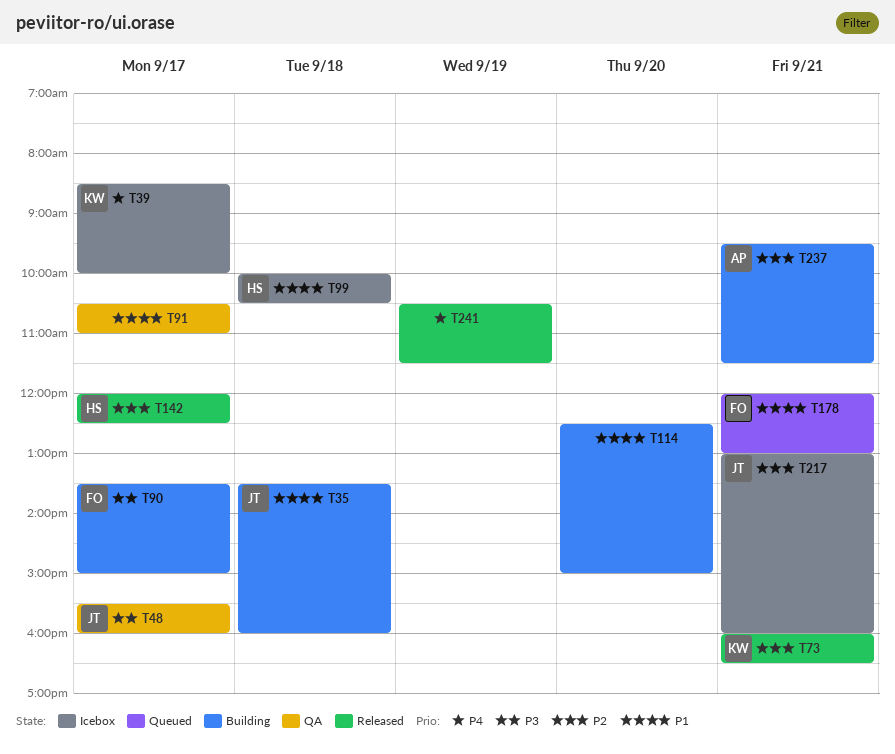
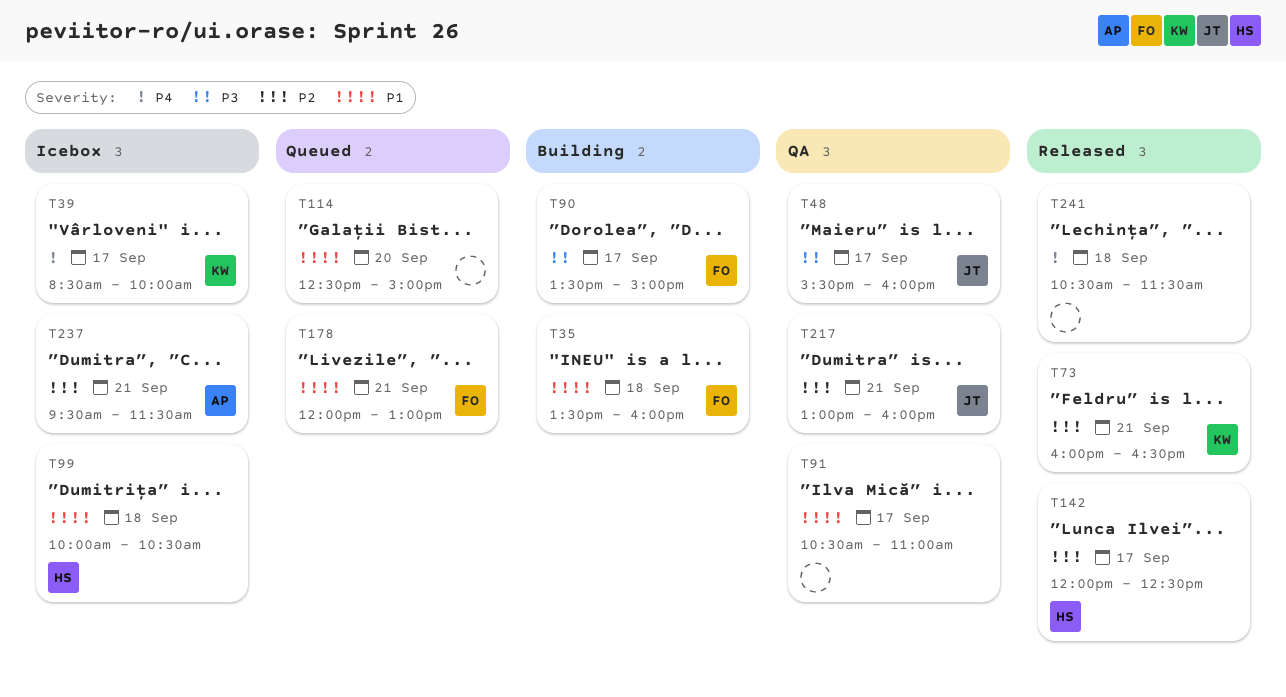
T35, owner: JT -> FO
T114, status: Building -> Queued
T217, status: Icebox -> QA
T237, status: Building -> Icebox
T241, day: Sep 19 -> Sep 18

